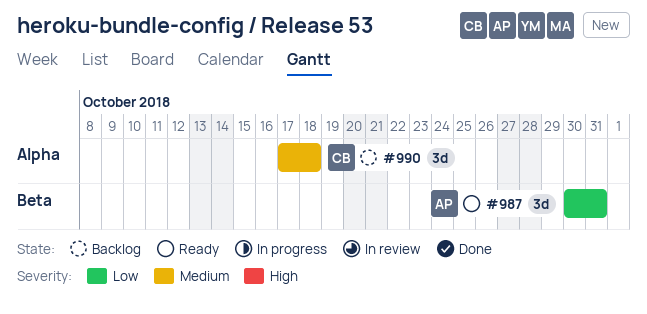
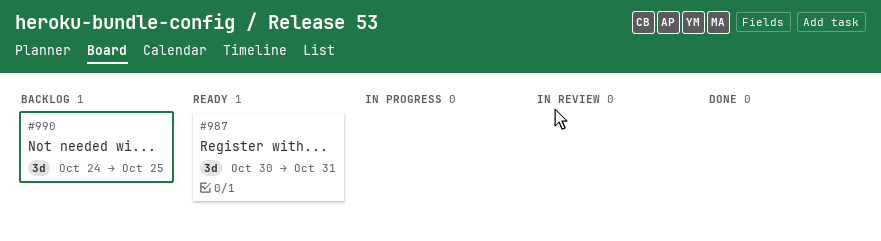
#990, start: Oct 17 -> Oct 24
#990, due: Oct 18 -> Oct 25

